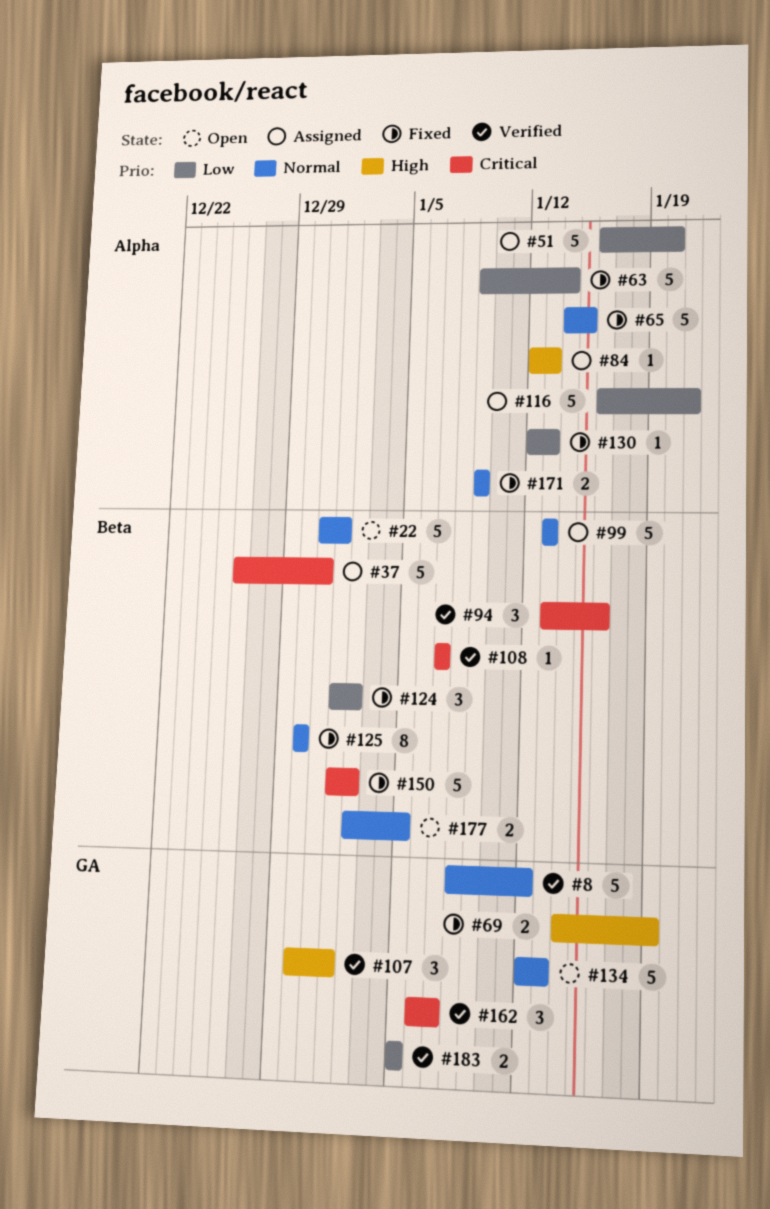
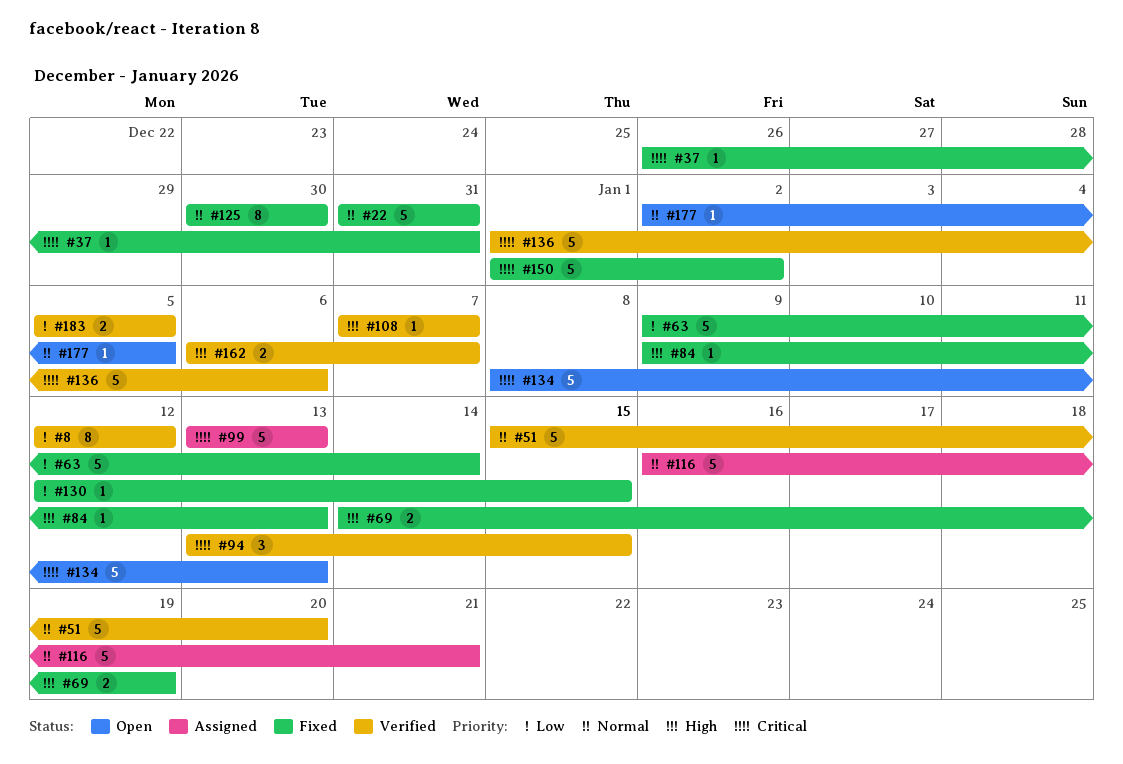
#8, priority: Normal -> Low
#8, estimate: 5 -> 8
#8, start: Jan 8 -> Jan 12
#22, status: Open -> Fixed
#22, due: Jan 1 -> Dec 31
#37, status: Assigned -> Fixed
#37, estimate: 5 -> 1
#51, status: Assigned -> Verified
#51, priority: Low -> Normal
#51, start: Jan 16 -> Jan 15
#65: present -> none
#84, status: Assigned -> Fixed
#84, start: Jan 12 -> Jan 9
#94, due: Jan 16 -> Jan 15
#99, priority: Normal -> Critical
#107: present -> none
#108, priority: Critical -> High
#116, priority: Low -> Normal
#124: present -> none
#130, due: Jan 13 -> Jan 15
#134, priority: Normal -> Critical
#134, start: Jan 12 -> Jan 8
#136: none -> present
#162, priority: Critical -> High
#162, estimate: 3 -> 2
#171: present -> none
#177, estimate: 2 -> 1

